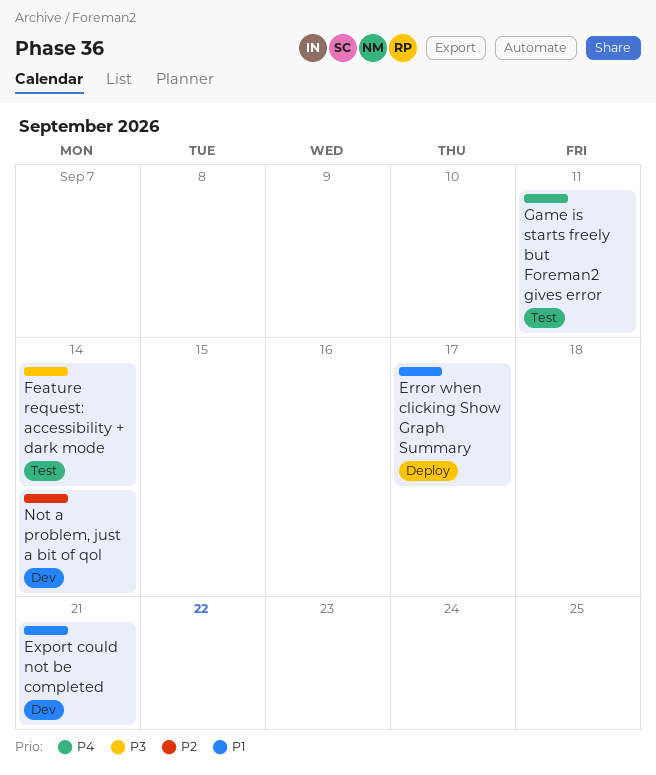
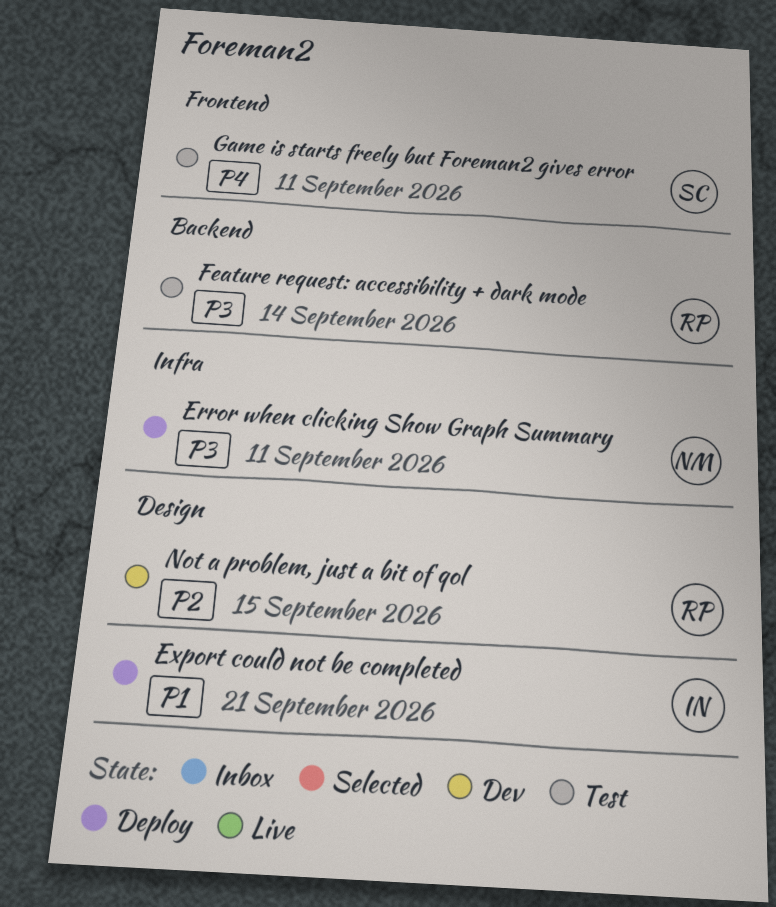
Error when clicking Show Graph Summary, priority: P1 -> P3
Error when clicking Show Graph Summary, due: Sep 17 -> Sep 11
Export could not be completed, status: Dev -> Deploy
Not a problem, just a bit of qol, due: Sep 14 -> Sep 15

